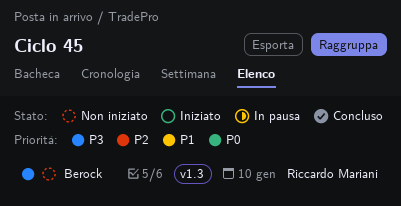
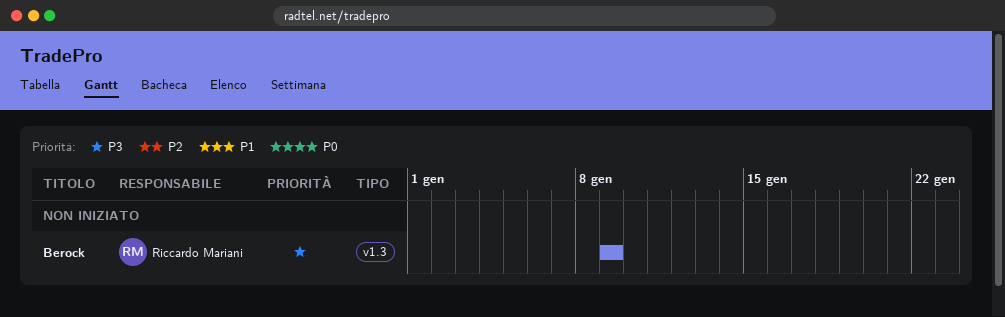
Berock, due: Jan 10 -> Jan 9

